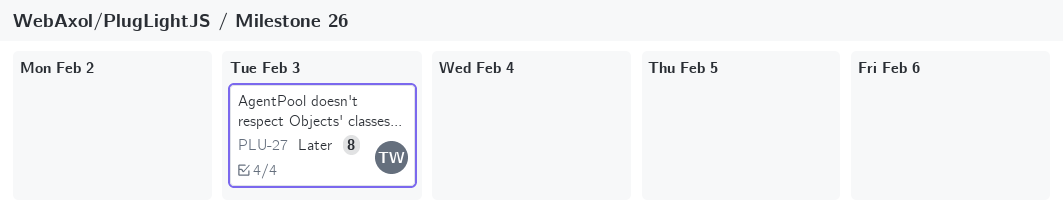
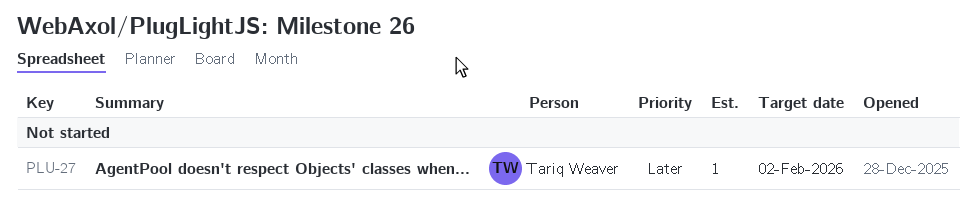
PLU-27, estimate: 8 -> 1
PLU-27, due: Feb 3 -> Feb 2

